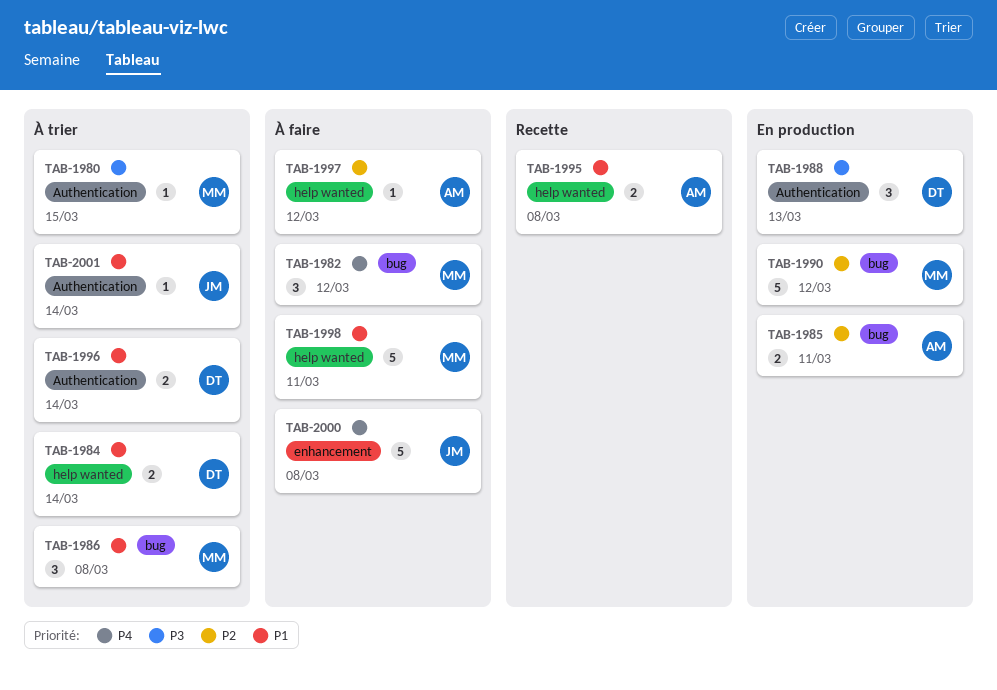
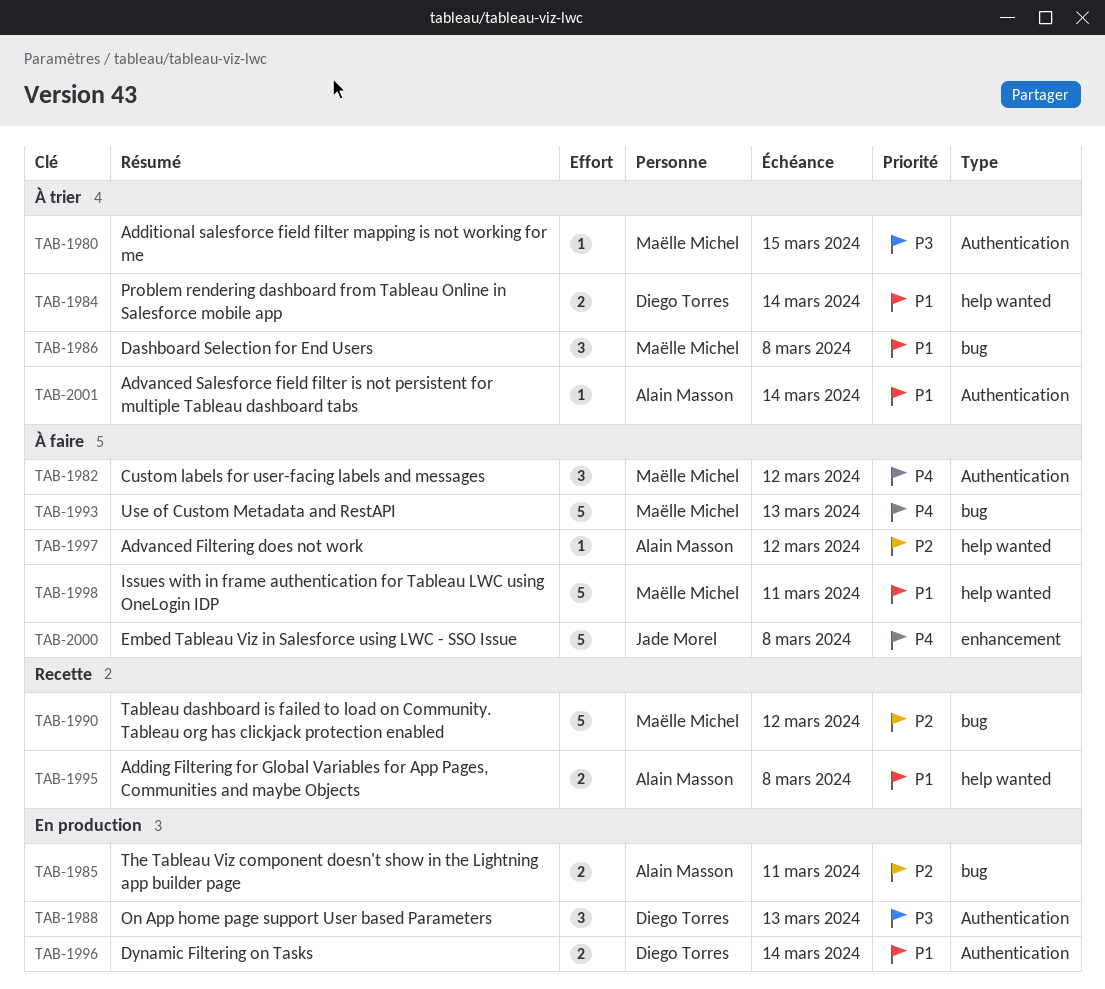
TAB-1982, label: bug -> Authentication
TAB-1990, status: En production -> Recette
TAB-1993: none -> present
TAB-1996, status: À trier -> En production
TAB-2001, owner: Jade Morel -> Alain Masson

